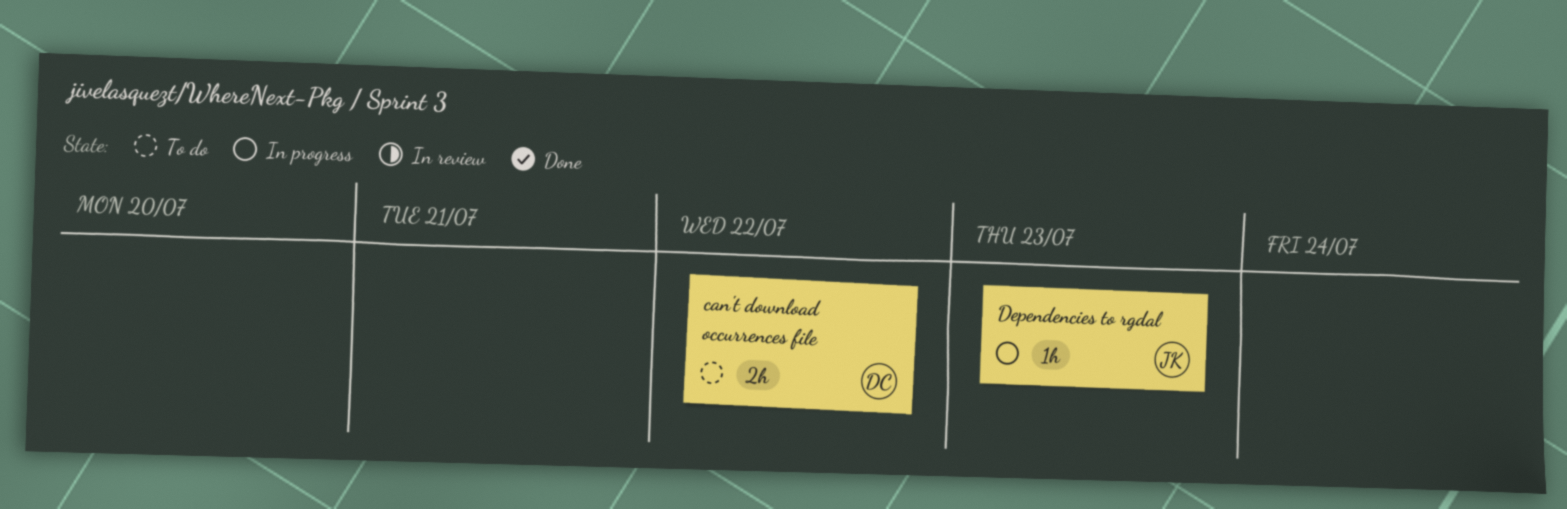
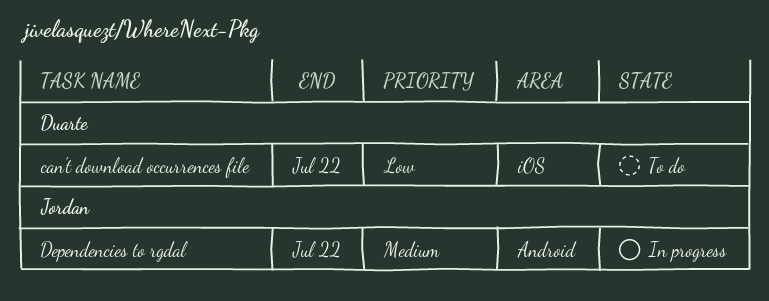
Dependencies to rgdal, due: Jul 23 -> Jul 22

